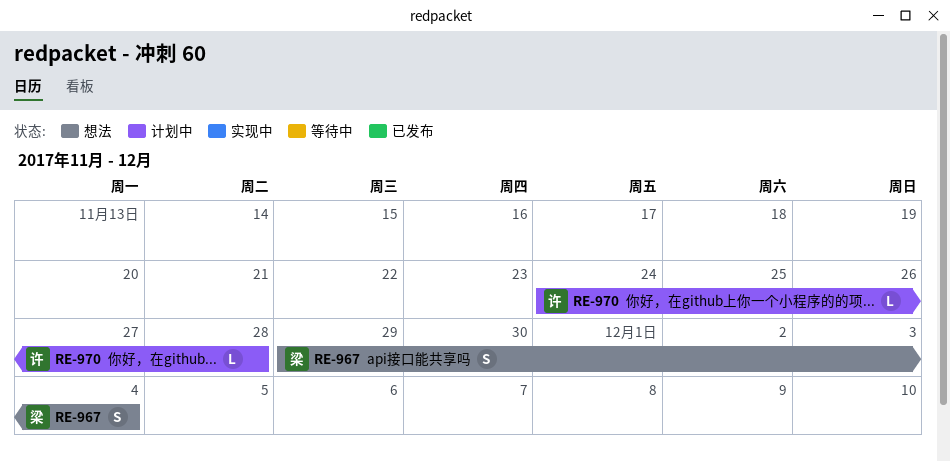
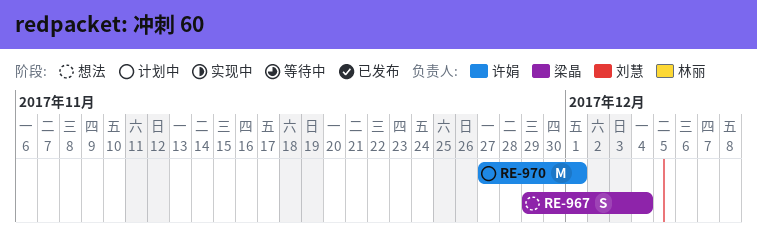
RE-970, estimate: L -> M
RE-970, start: Nov 24 -> Nov 27
RE-970, due: Nov 28 -> Dec 1

